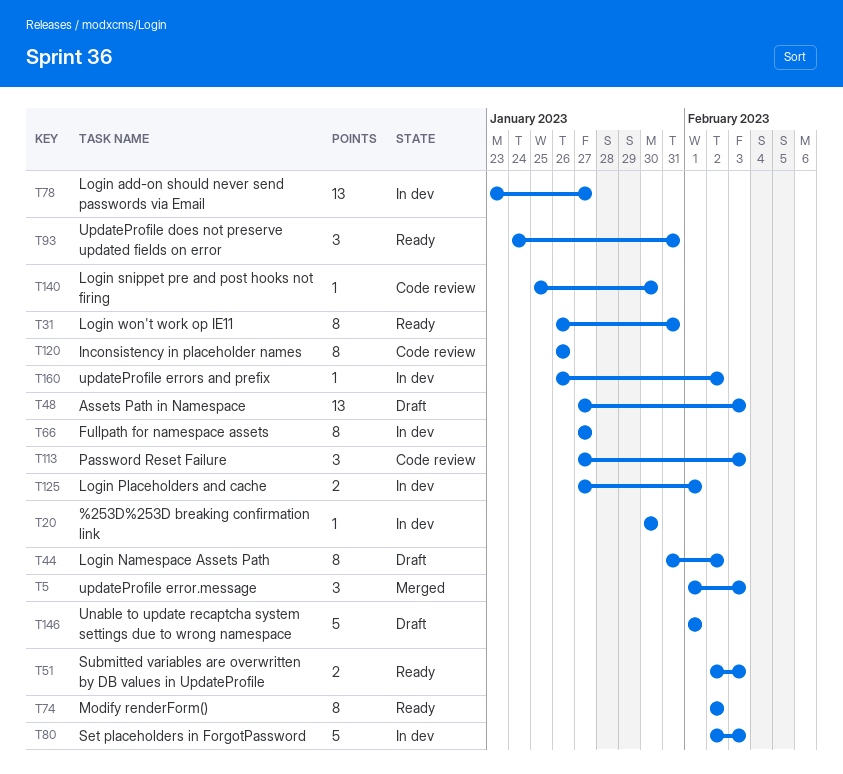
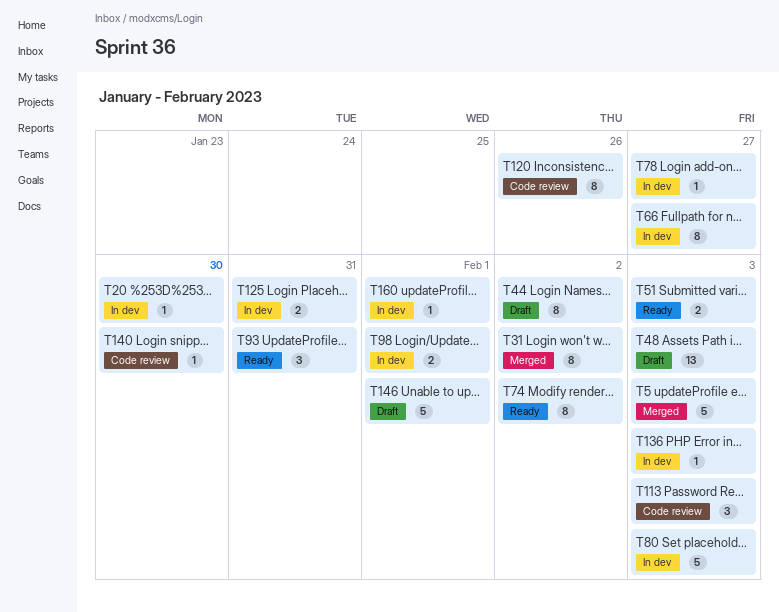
T5, estimate: 3 -> 5
T31, status: Ready -> Merged
T31, due: Jan 31 -> Feb 2
T78, estimate: 13 -> 1
T98: none -> present
T125, due: Feb 1 -> Jan 31
T136: none -> present
T160, due: Feb 2 -> Feb 1

